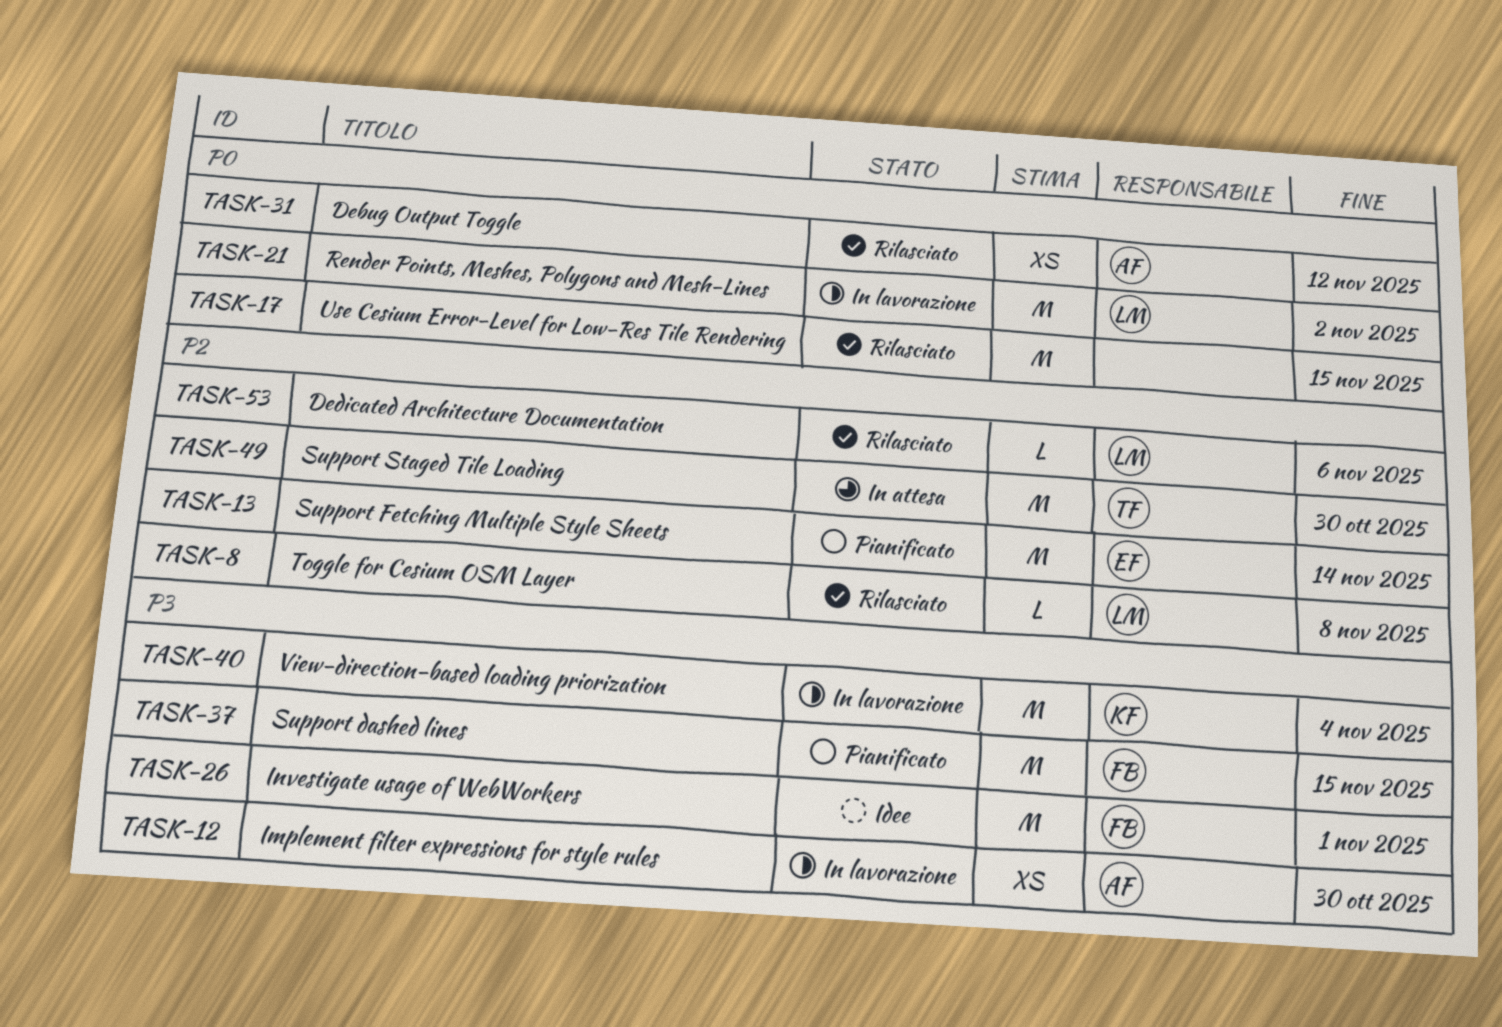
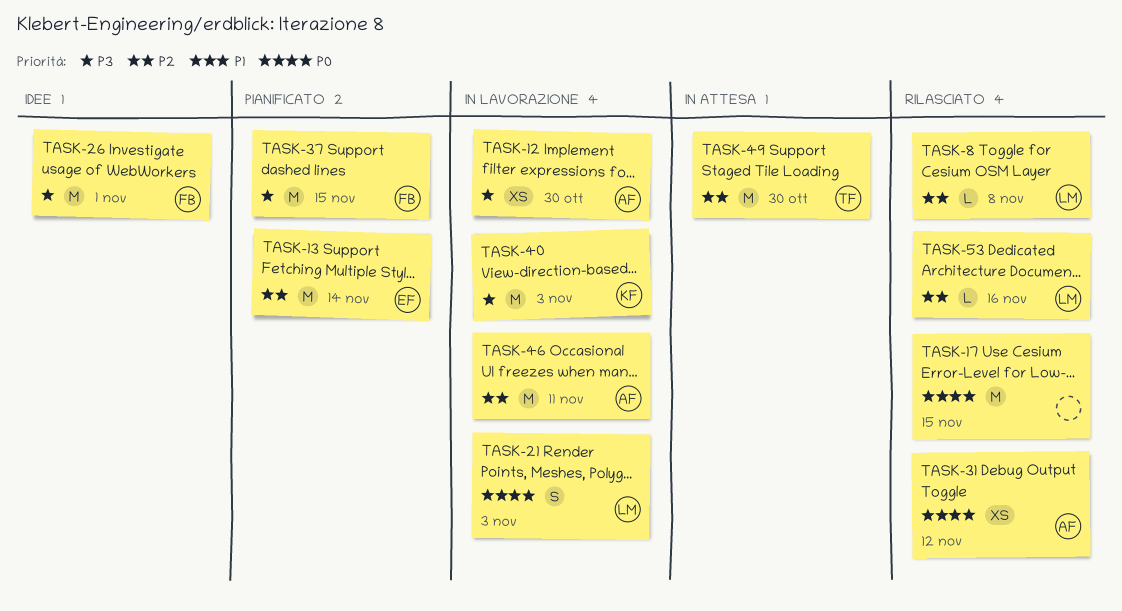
TASK-21, estimate: M -> S
TASK-21, due: Nov 2 -> Nov 3
TASK-40, due: Nov 4 -> Nov 3
TASK-46: none -> present
TASK-53, due: Nov 6 -> Nov 16

